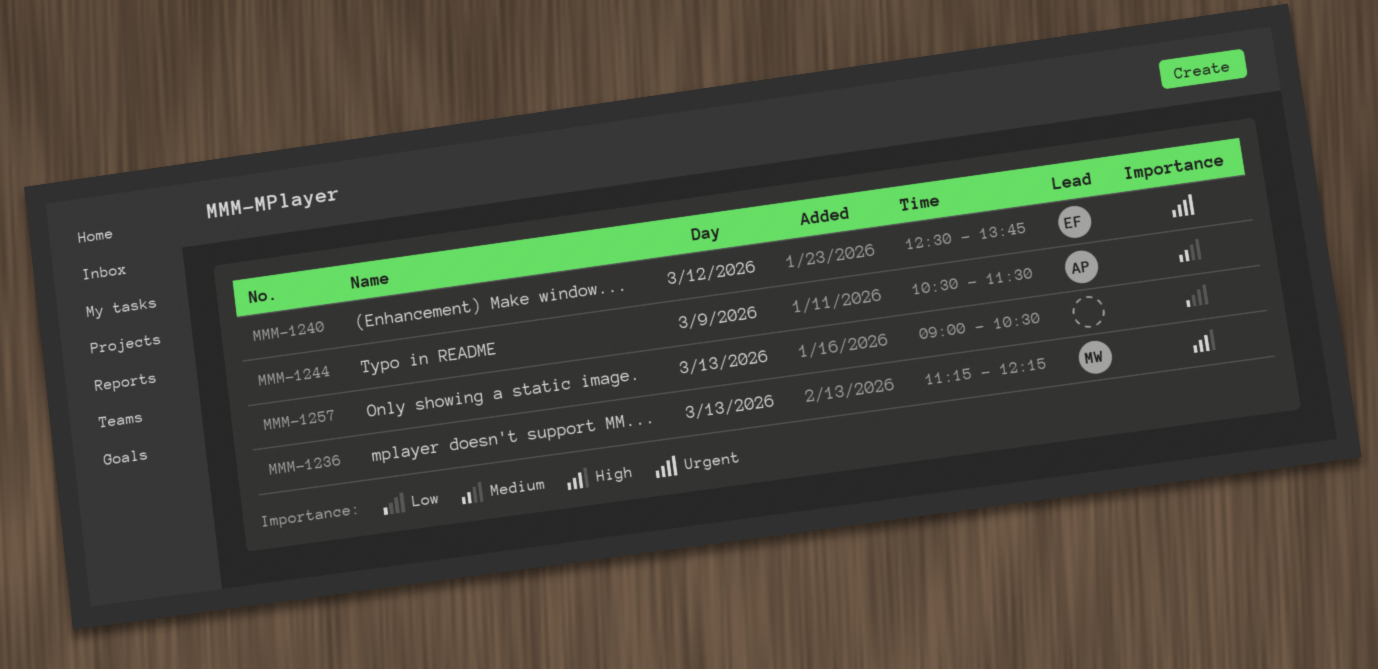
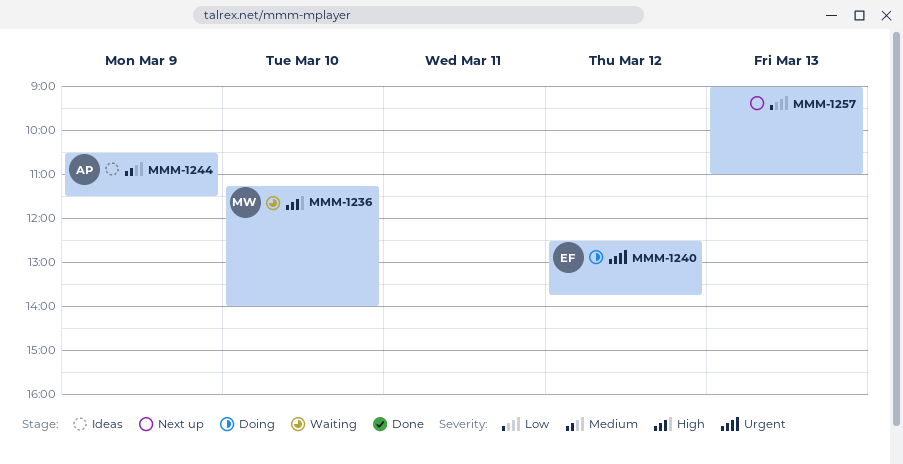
MMM-1236, day: Mar 13 -> Mar 10
MMM-1236, ends: 12:15 -> 14:00
MMM-1257, ends: 10:30 -> 11:00

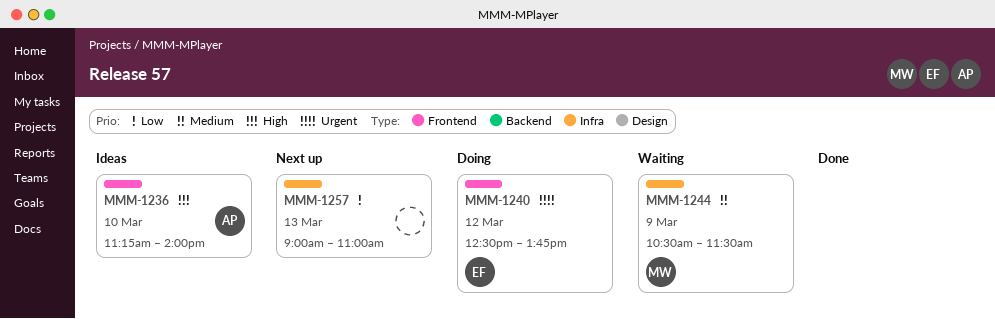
MMM-1236, status: Waiting -> Ideas
MMM-1236, owner: MW -> AP
MMM-1244, status: Ideas -> Waiting
MMM-1244, owner: AP -> MW

